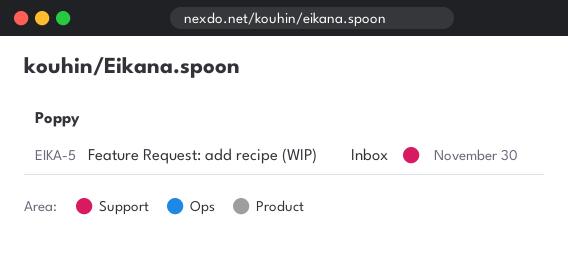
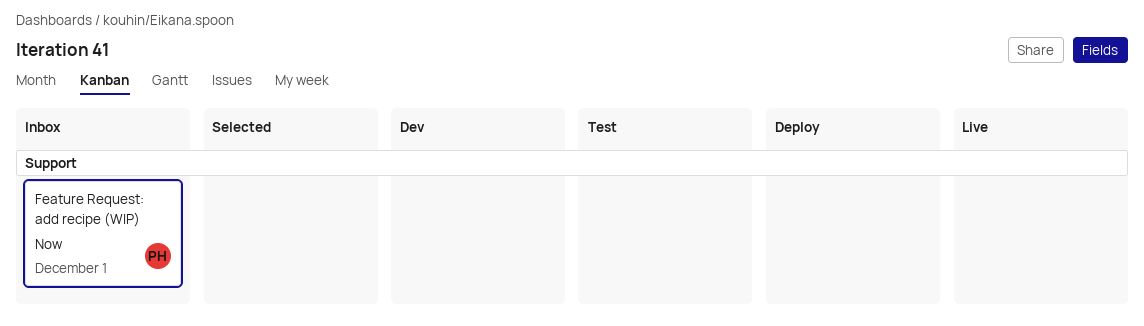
Feature Request: add recipe (WIP), due: Nov 30 -> Dec 1

